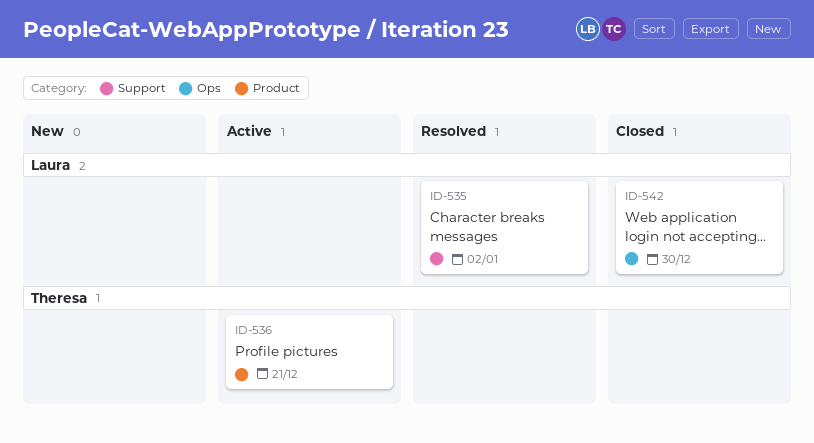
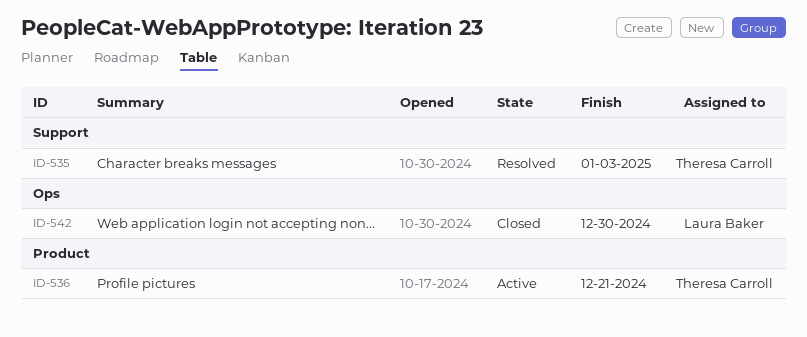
ID-535, owner: Laura Baker -> Theresa Carroll
ID-535, due: Jan 2 -> Jan 3

